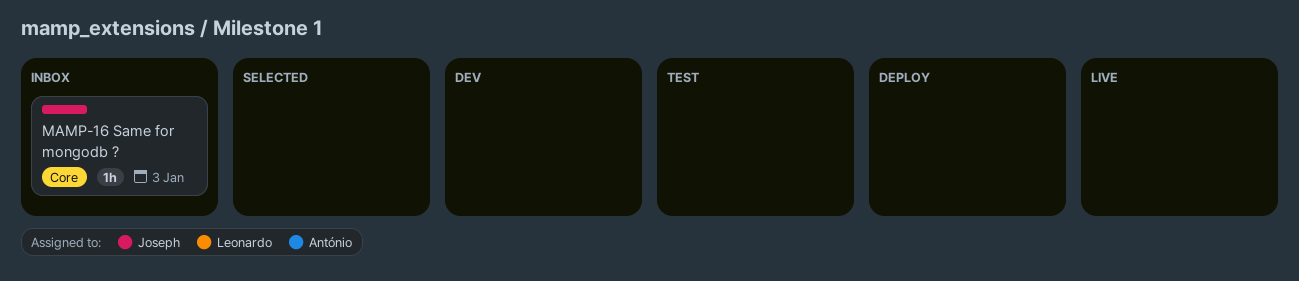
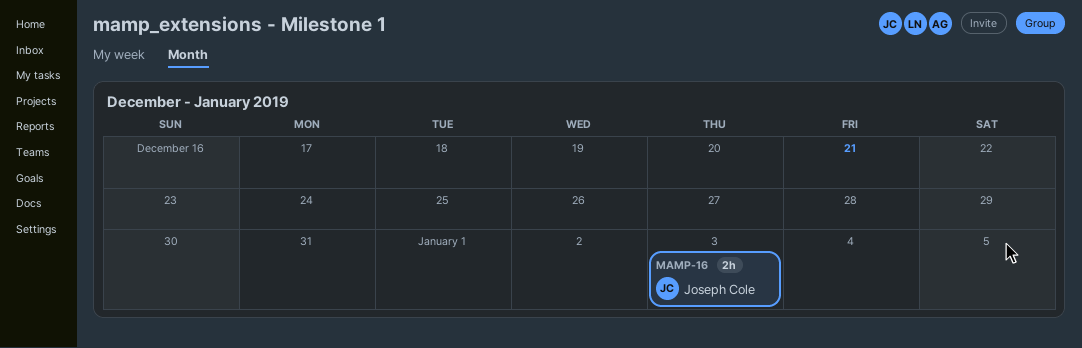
MAMP-16, estimate: 1h -> 2h

